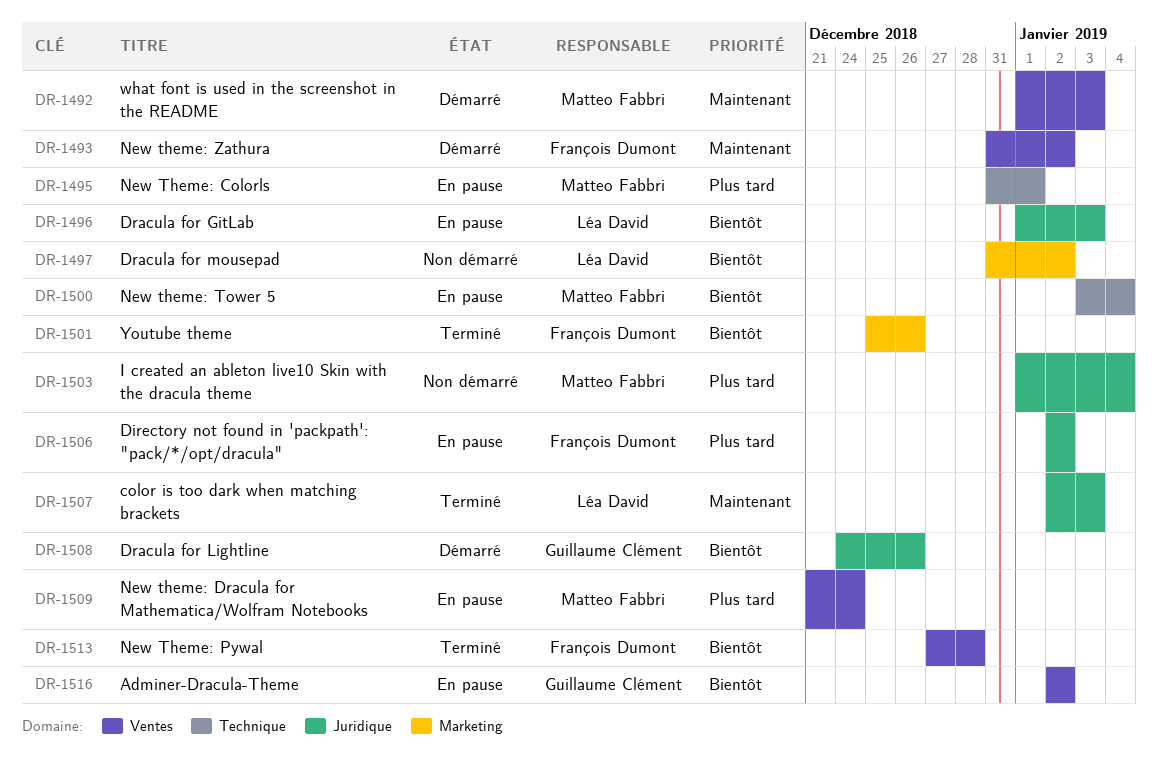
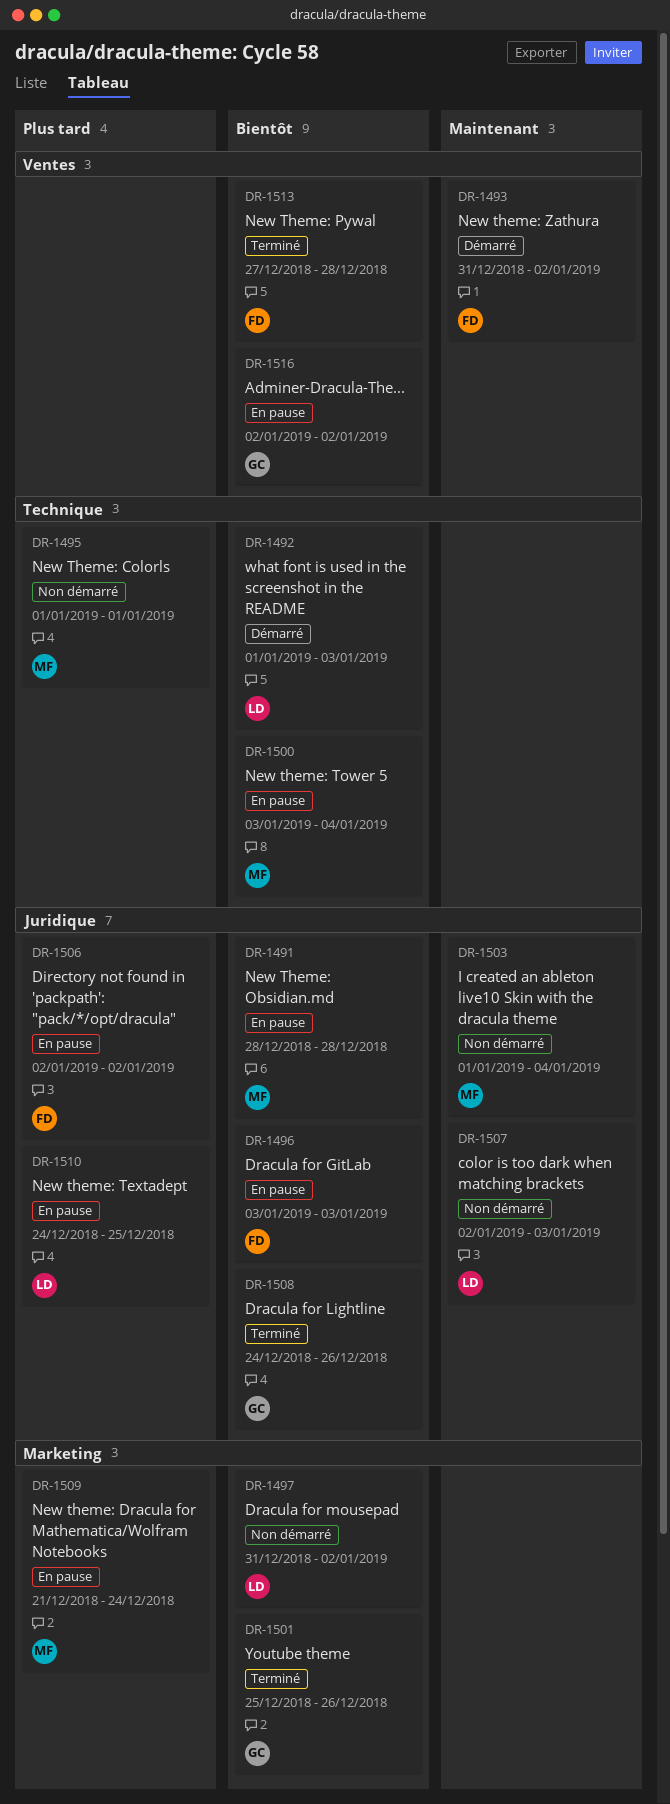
DR-1491: none -> present
DR-1492, owner: Matteo Fabbri -> Léa David
DR-1492, priority: Maintenant -> Bientôt
DR-1492, label: Ventes -> Technique
DR-1495, status: En pause -> Non démarré
DR-1495, start: Dec 31 -> Jan 1
DR-1496, owner: Léa David -> François Dumont
DR-1496, start: Jan 1 -> Jan 3
DR-1501, owner: François Dumont -> Guillaume Clément
DR-1503, priority: Plus tard -> Maintenant
DR-1507, status: Terminé -> Non démarré
DR-1508, status: Démarré -> Terminé
DR-1509, label: Ventes -> Marketing
DR-1510: none -> present

